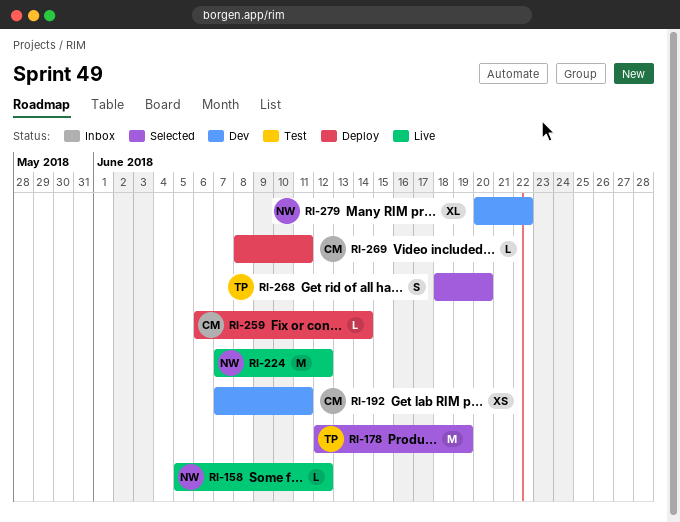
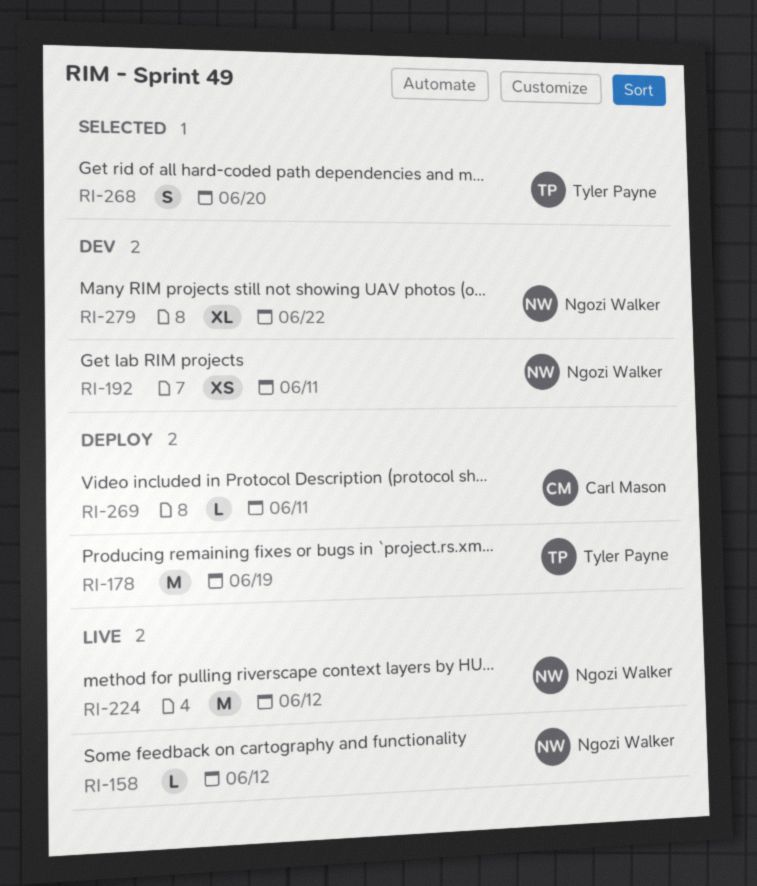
RI-178, status: Selected -> Deploy
RI-192, owner: Carl Mason -> Ngozi Walker
RI-259: present -> none

